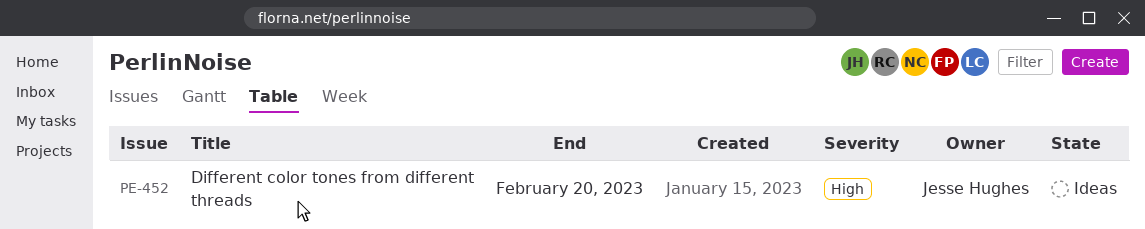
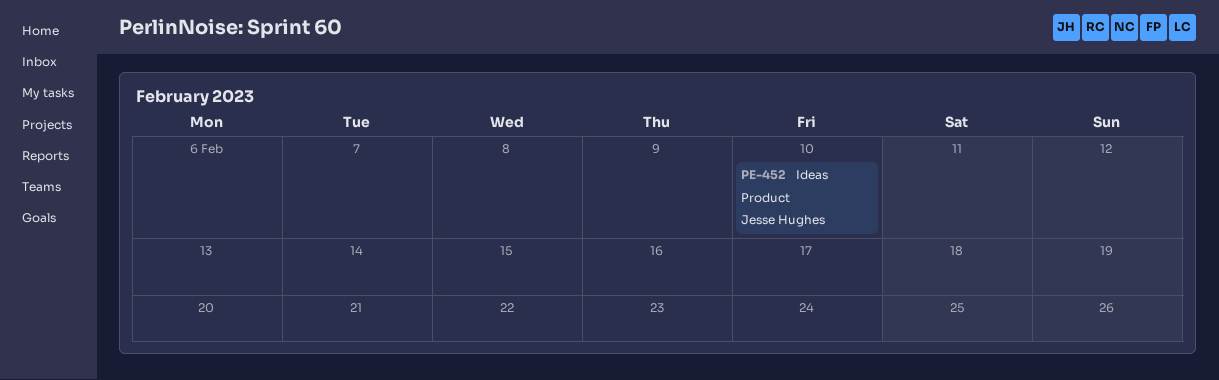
PE-452, due: Feb 20 -> Feb 10

